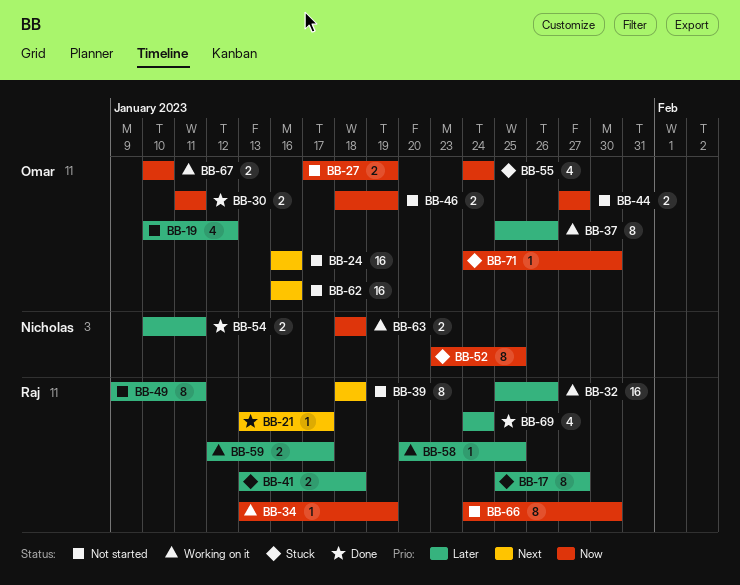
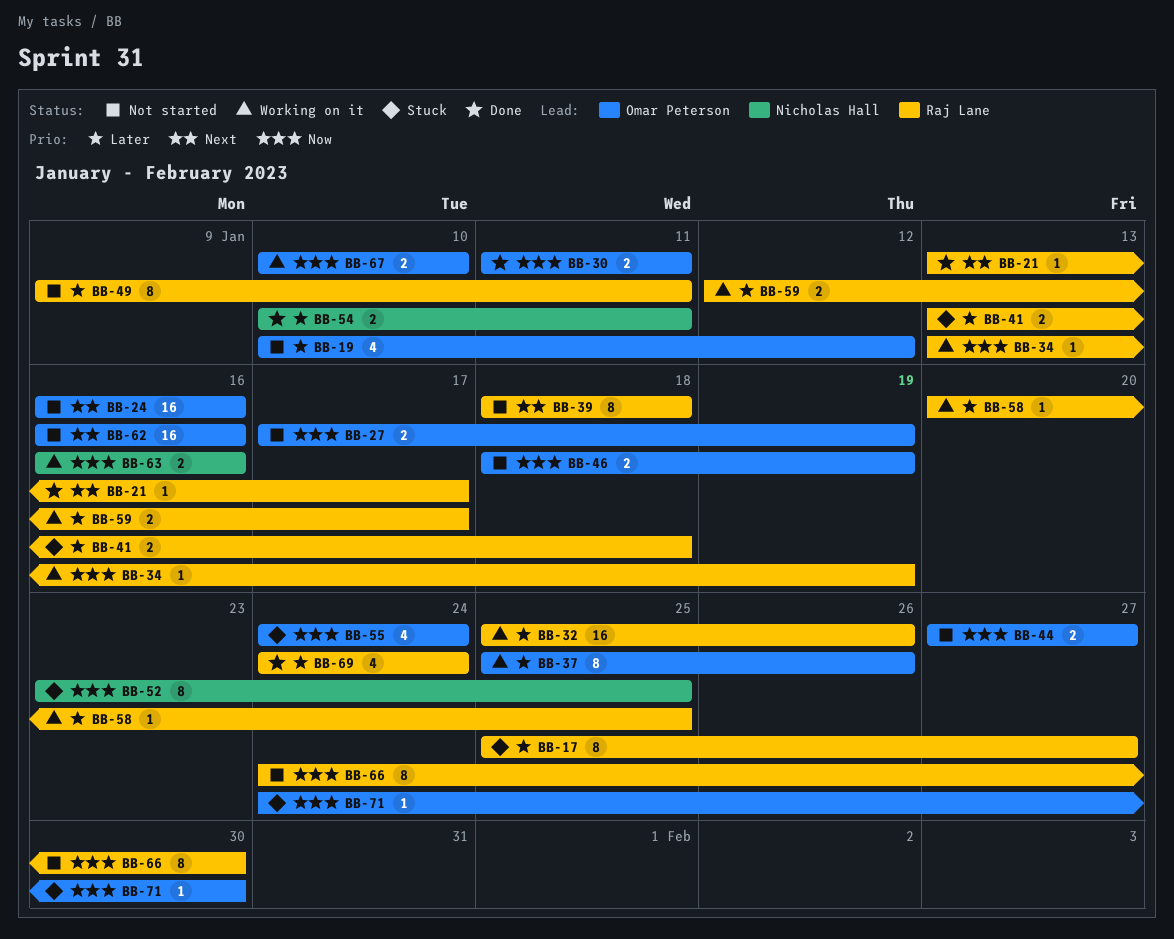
BB-63, start: Jan 18 -> Jan 16
BB-63, due: Jan 18 -> Jan 16

